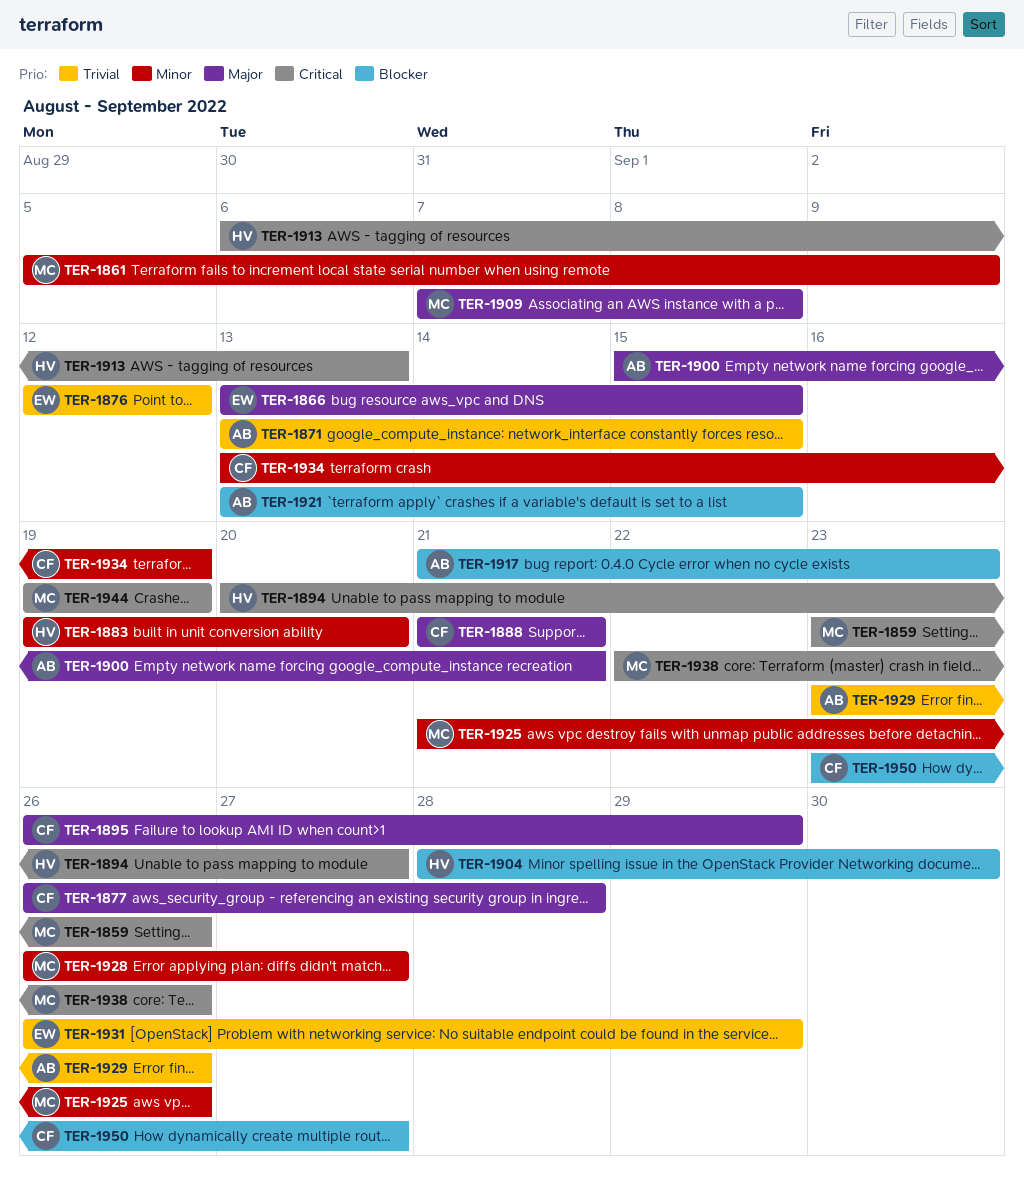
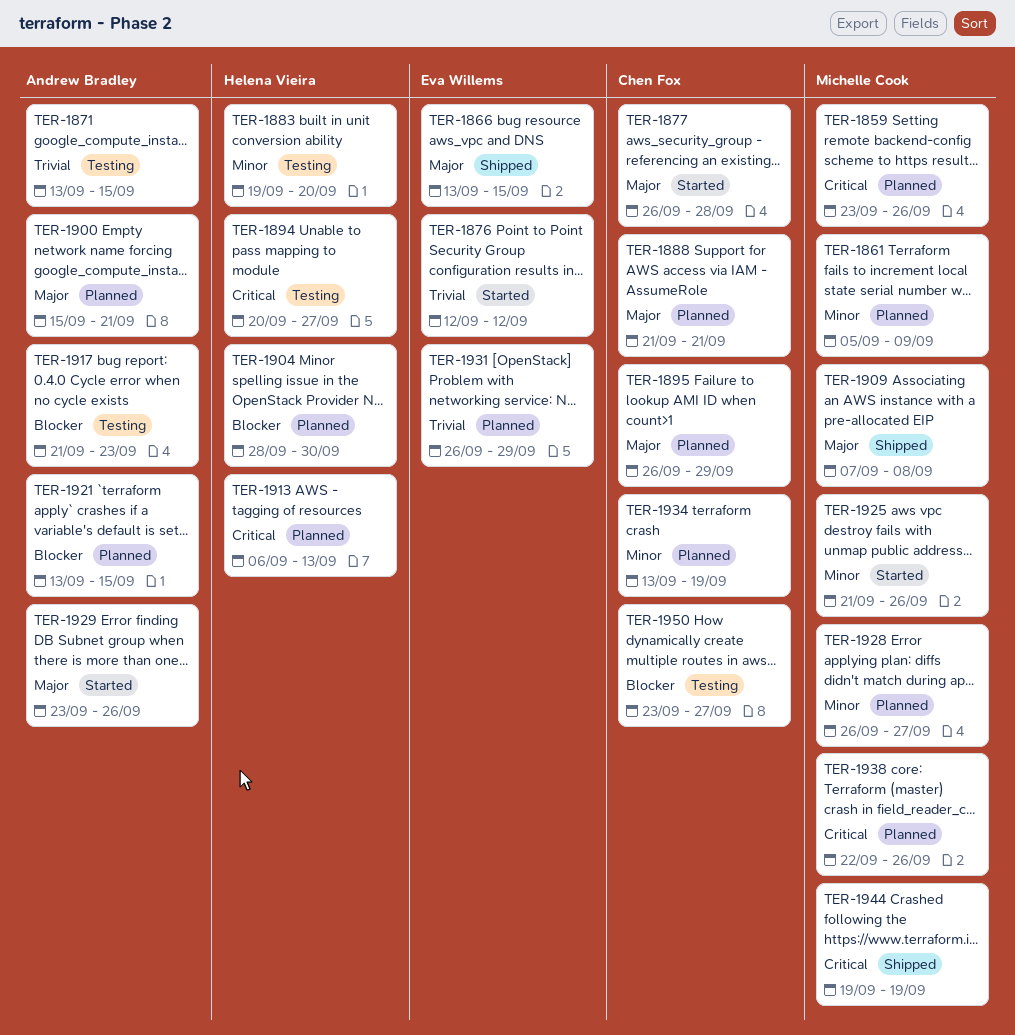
TER-1929, priority: Trivial -> Major

